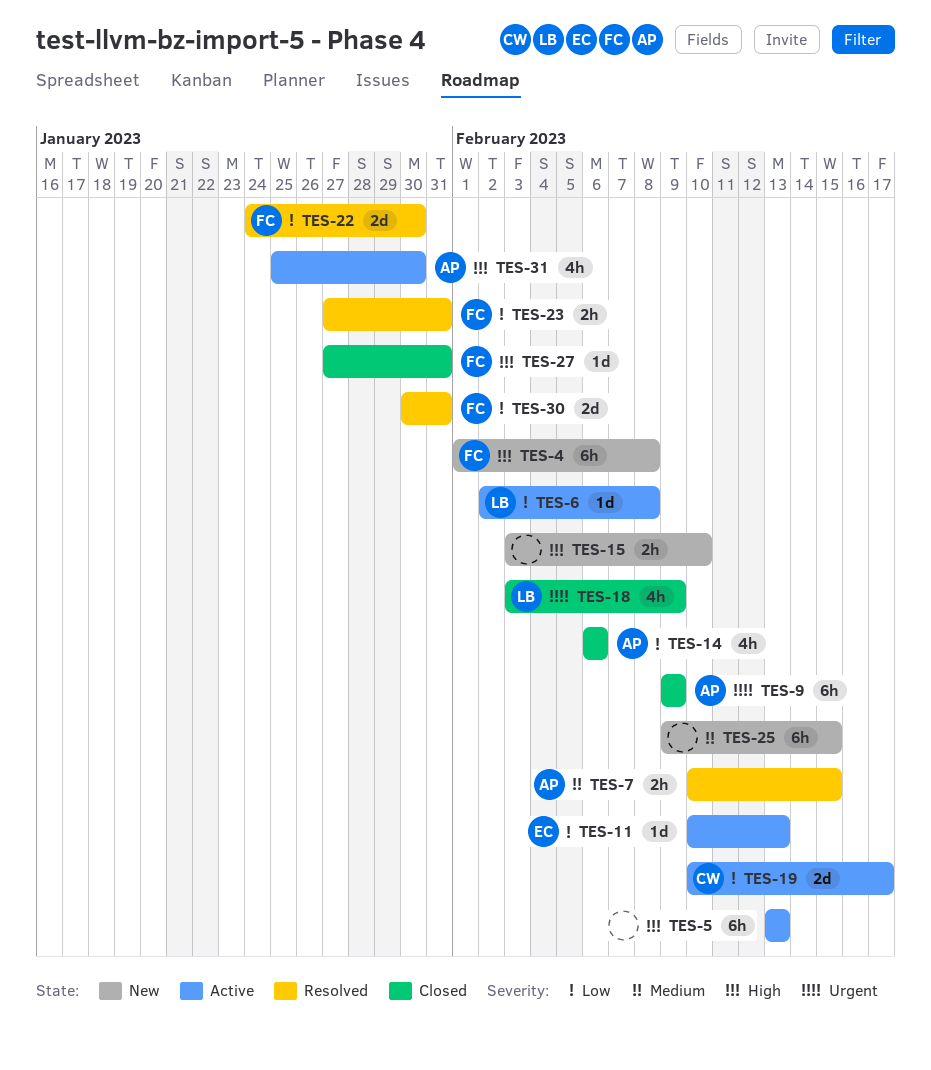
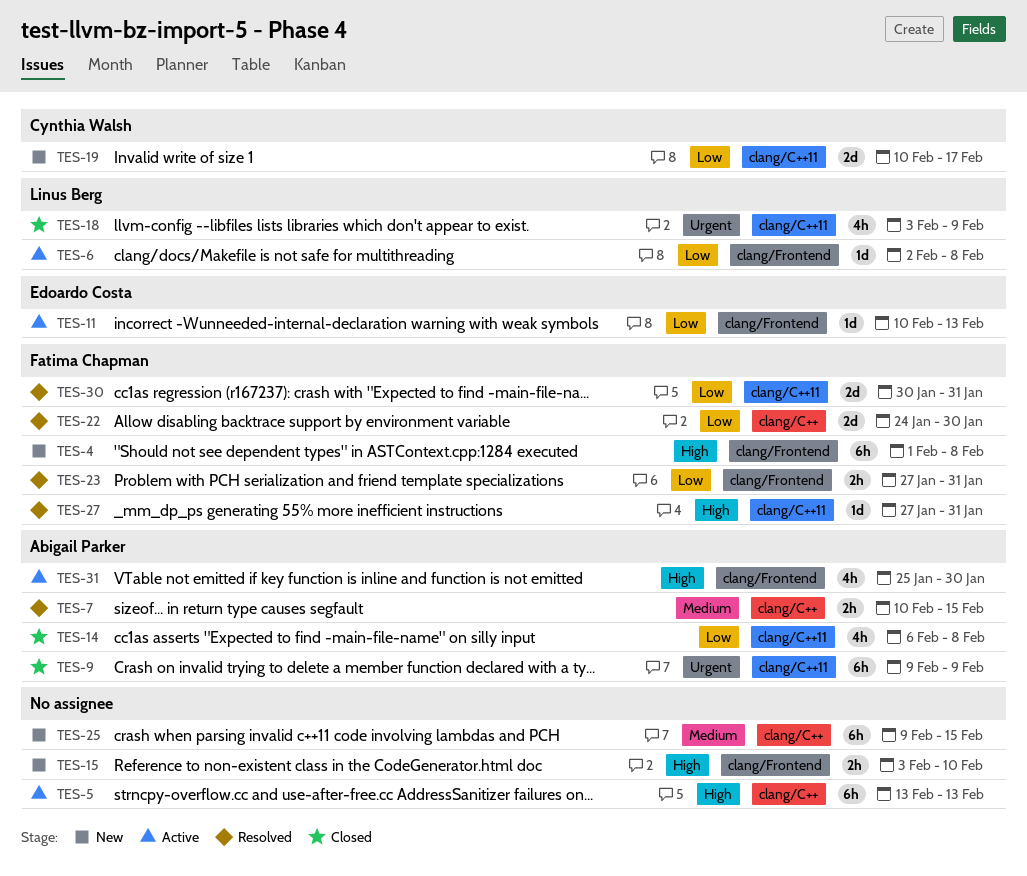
TES-14, due: Feb 6 -> Feb 8
TES-19, status: Active -> New
TES-27, status: Closed -> Resolved

